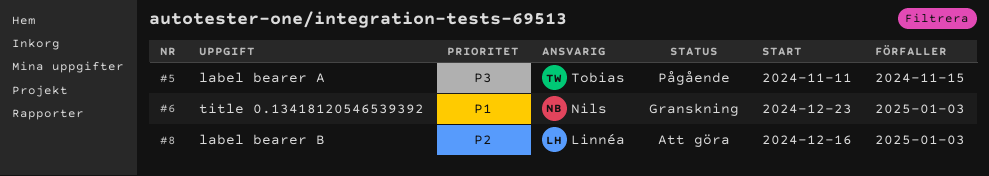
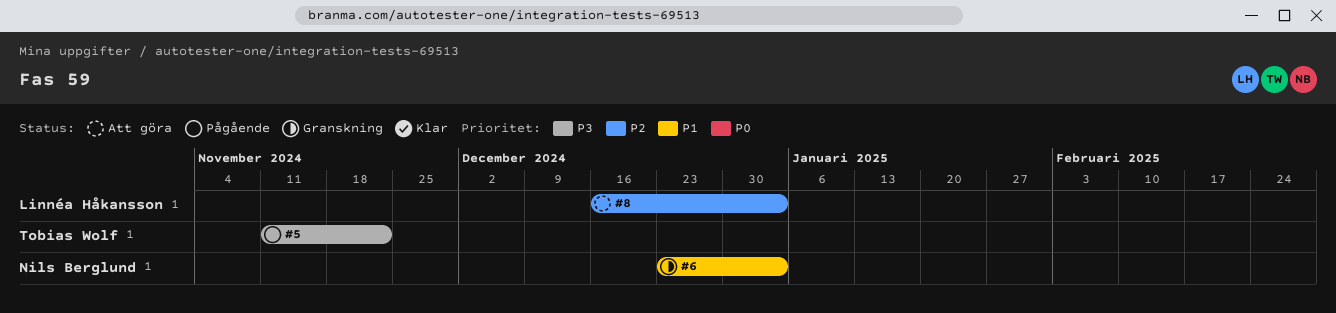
#5, due: Nov 15 -> Nov 22

